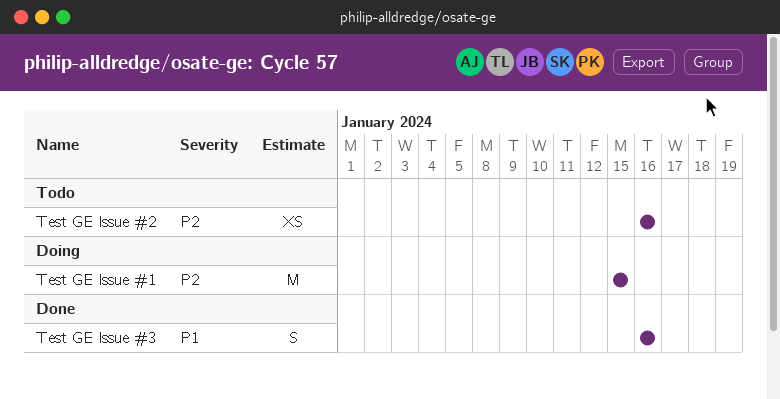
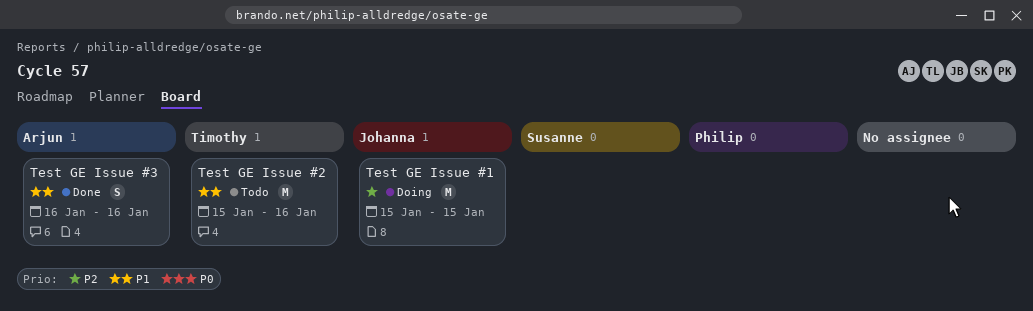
Test GE Issue #2, priority: P2 -> P1
Test GE Issue #2, estimate: XS -> M
Test GE Issue #2, start: Jan 16 -> Jan 15

